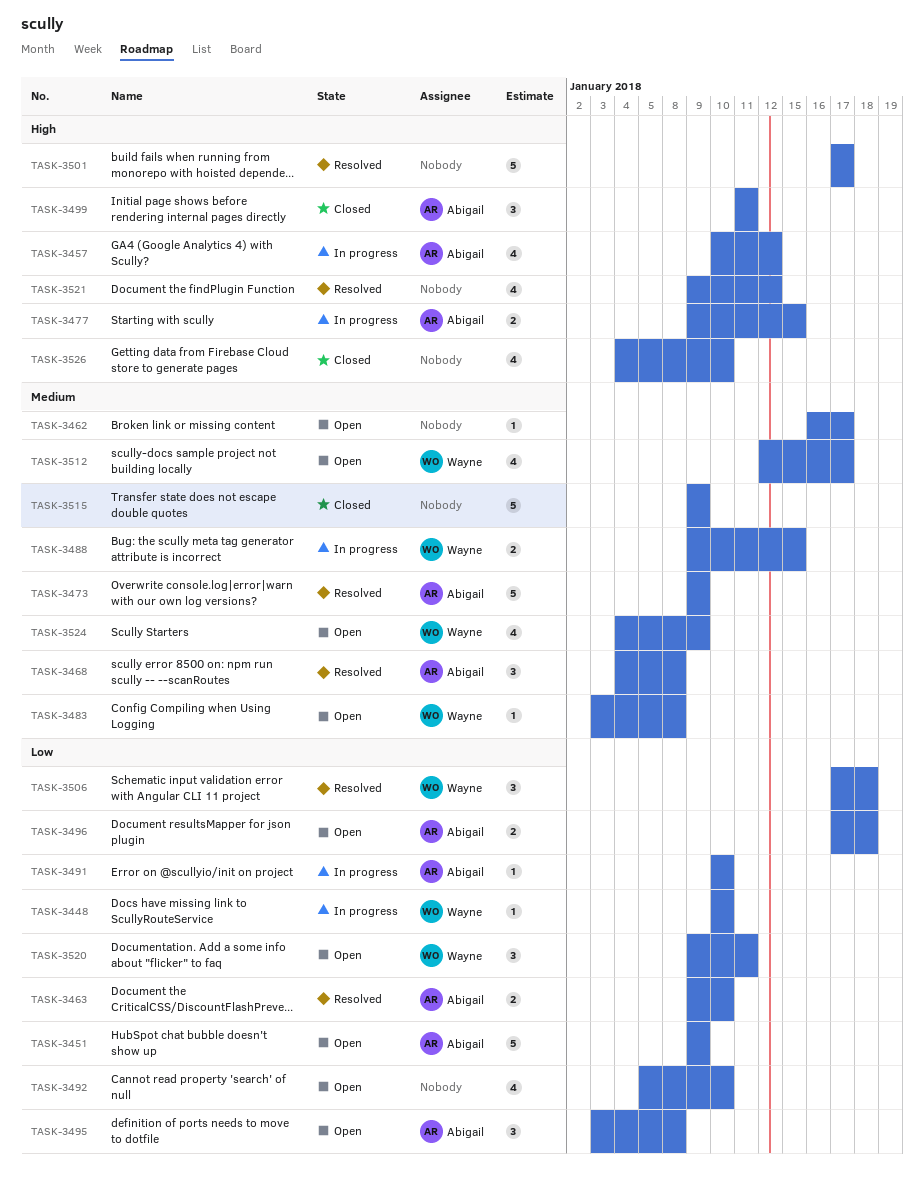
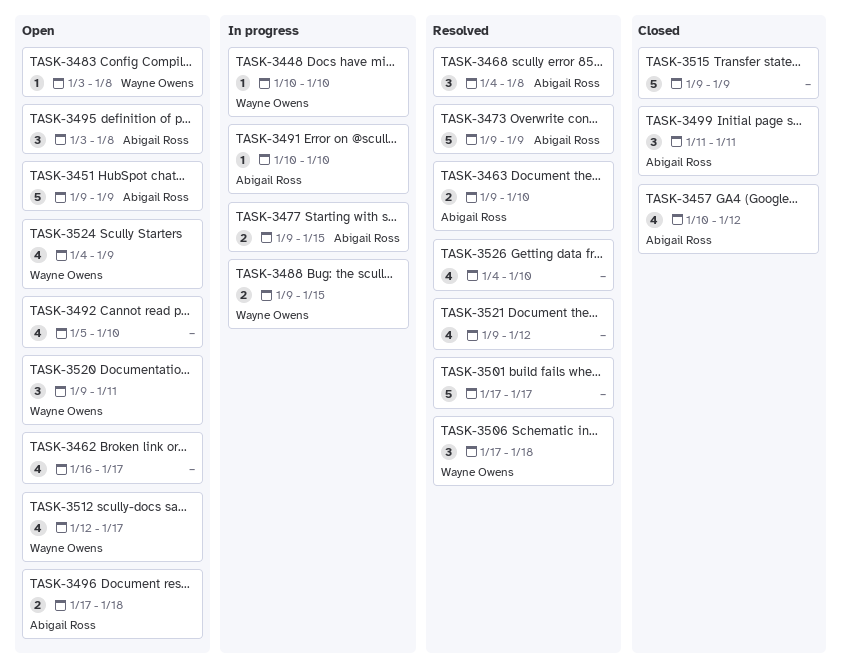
TASK-3457, status: In progress -> Closed
TASK-3462, estimate: 1 -> 4
TASK-3526, status: Closed -> Resolved

